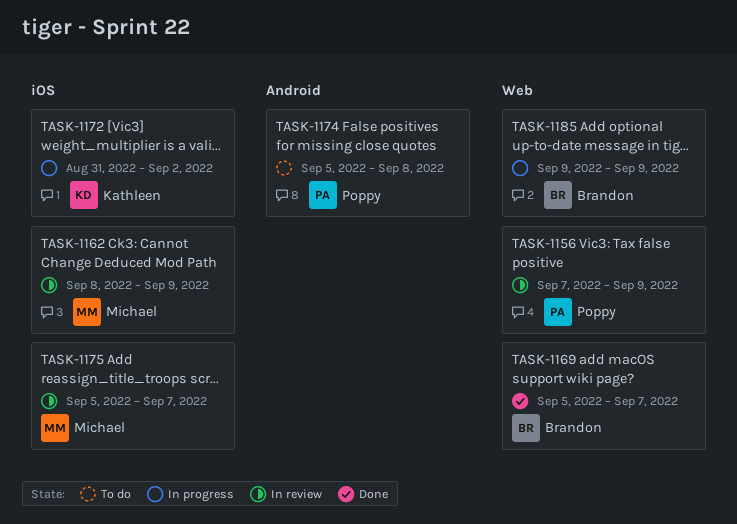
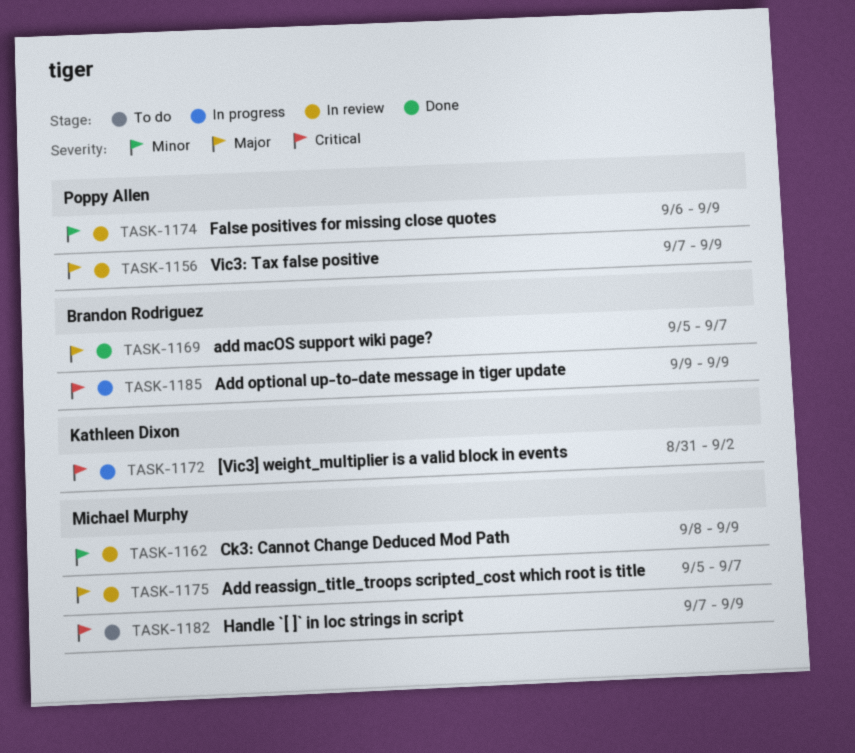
TASK-1174, status: To do -> In review
TASK-1174, start: Sep 5 -> Sep 6
TASK-1174, due: Sep 8 -> Sep 9
TASK-1182: none -> present

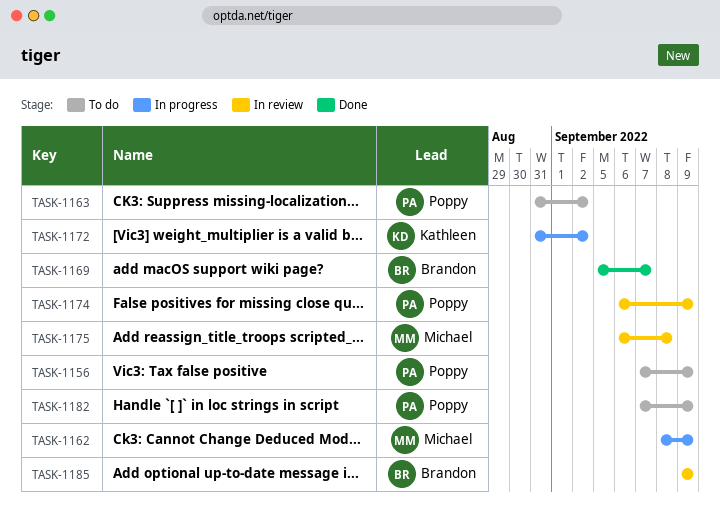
TASK-1156, status: In review -> To do
TASK-1162, status: In review -> In progress
TASK-1163: none -> present
TASK-1175, start: Sep 5 -> Sep 6
TASK-1175, due: Sep 7 -> Sep 8
TASK-1182, owner: Michael Murphy -> Poppy Allen
TASK-1185, status: In progress -> In review

